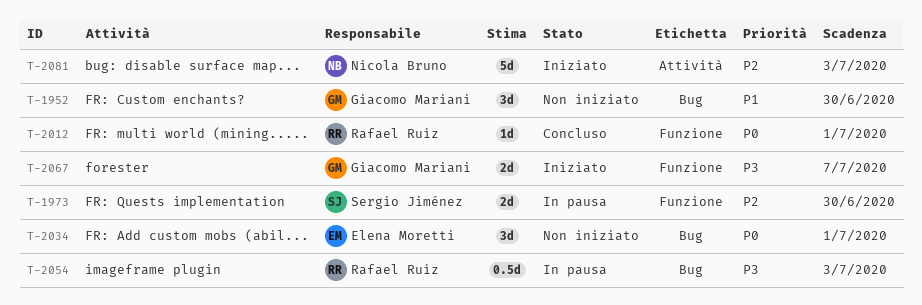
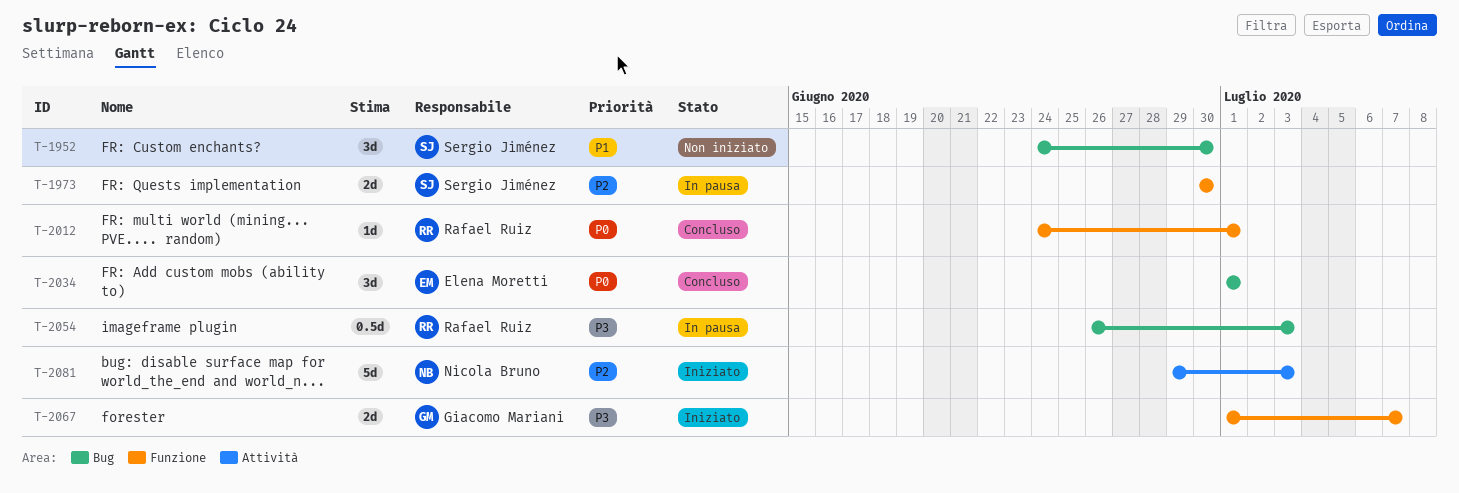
T-1952, owner: Giacomo Mariani -> Sergio Jiménez
T-2034, status: Non iniziato -> Concluso

